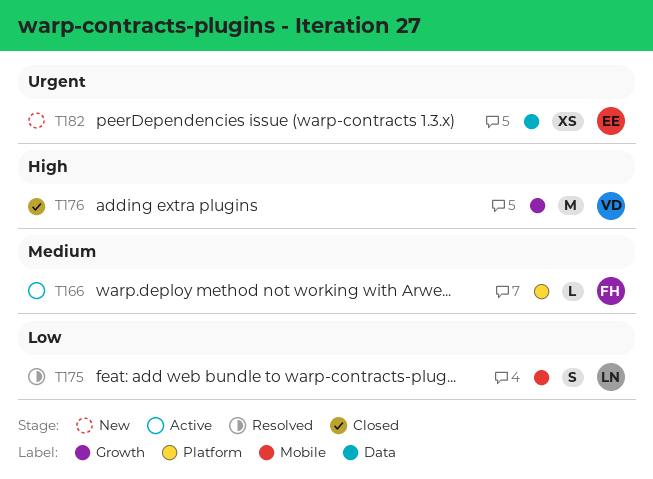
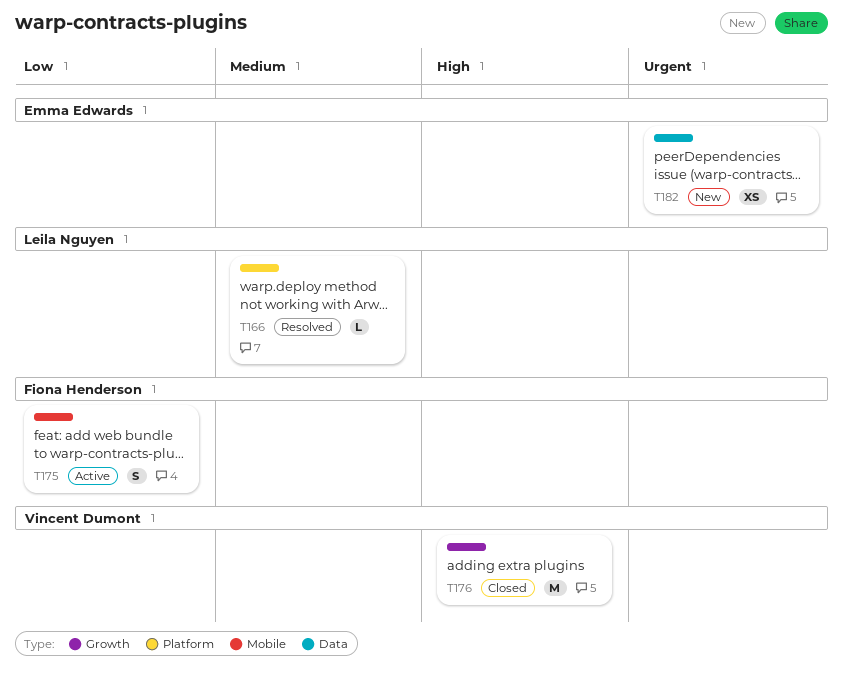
T166, status: Active -> Resolved
T166, owner: Fiona Henderson -> Leila Nguyen
T175, status: Resolved -> Active
T175, owner: Leila Nguyen -> Fiona Henderson

